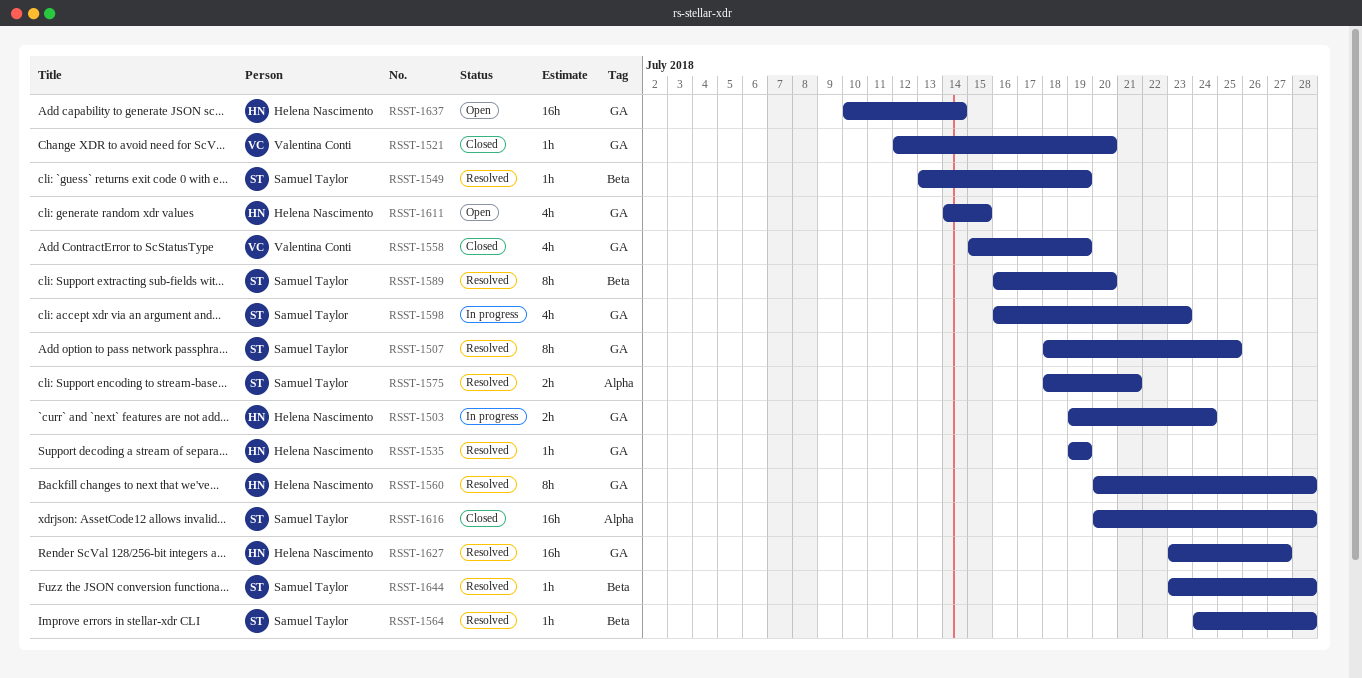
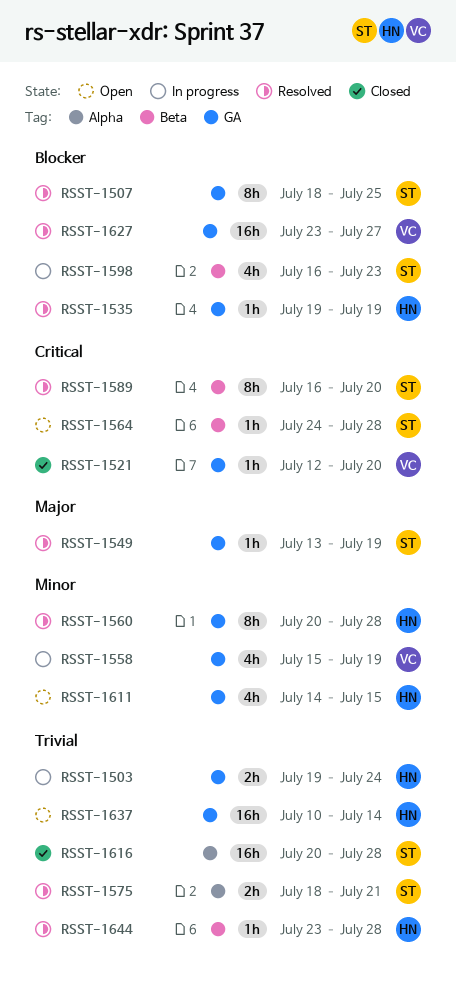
RSST-1549, label: Beta -> GA
RSST-1558, status: Closed -> In progress
RSST-1564, status: Resolved -> Open
RSST-1598, label: GA -> Beta
RSST-1627, owner: Helena Nascimento -> Valentina Conti
RSST-1644, owner: Samuel Taylor -> Helena Nascimento

